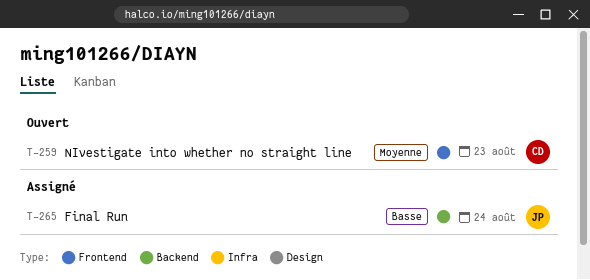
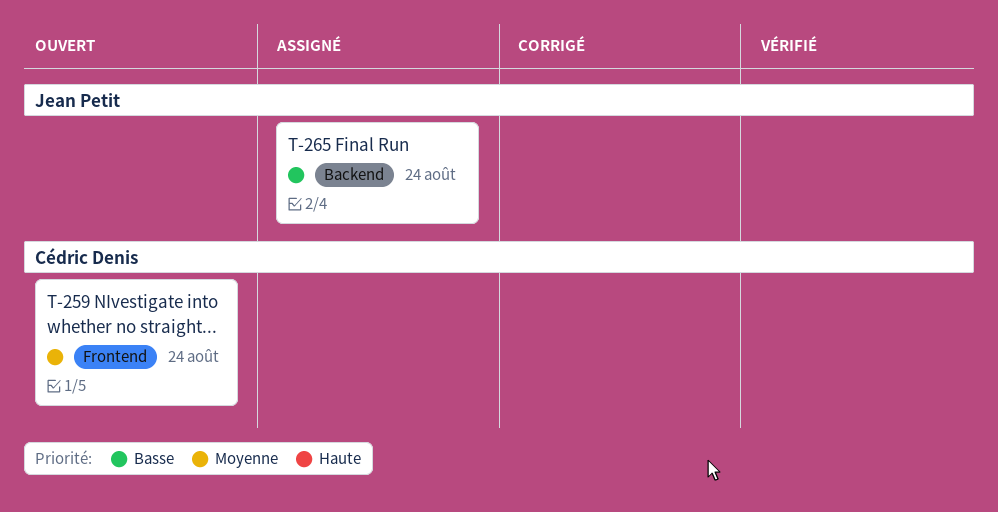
T-259, due: Aug 23 -> Aug 24

